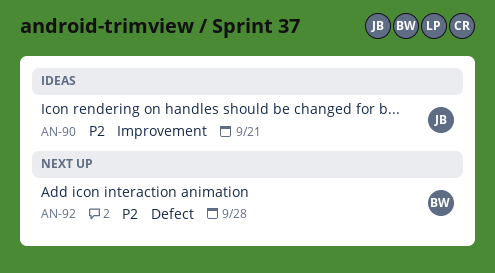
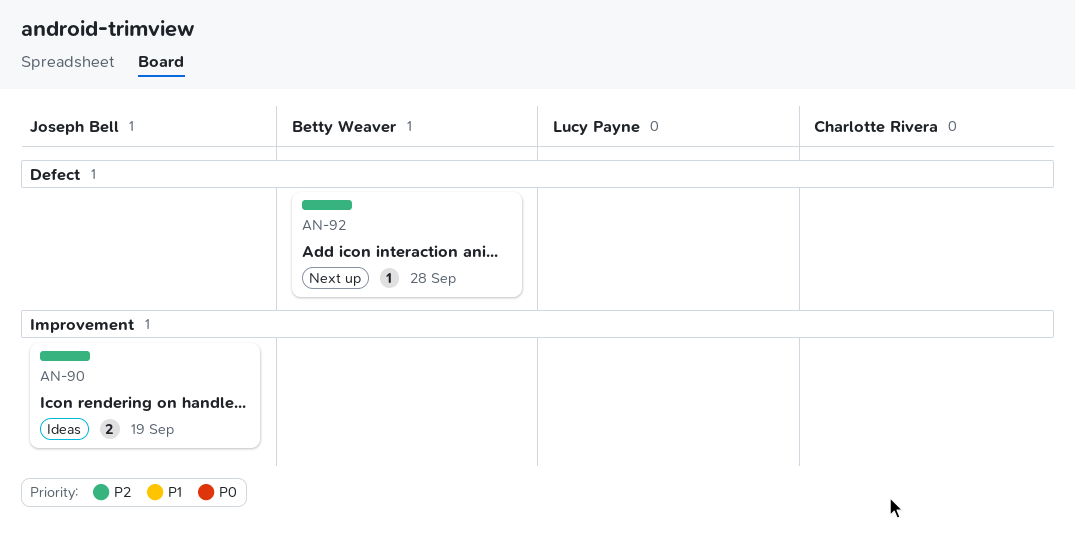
AN-90, due: Sep 21 -> Sep 19

